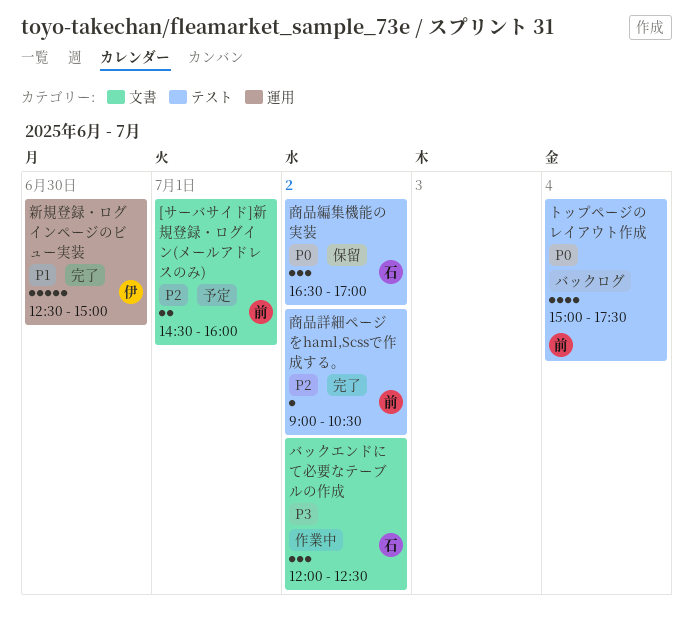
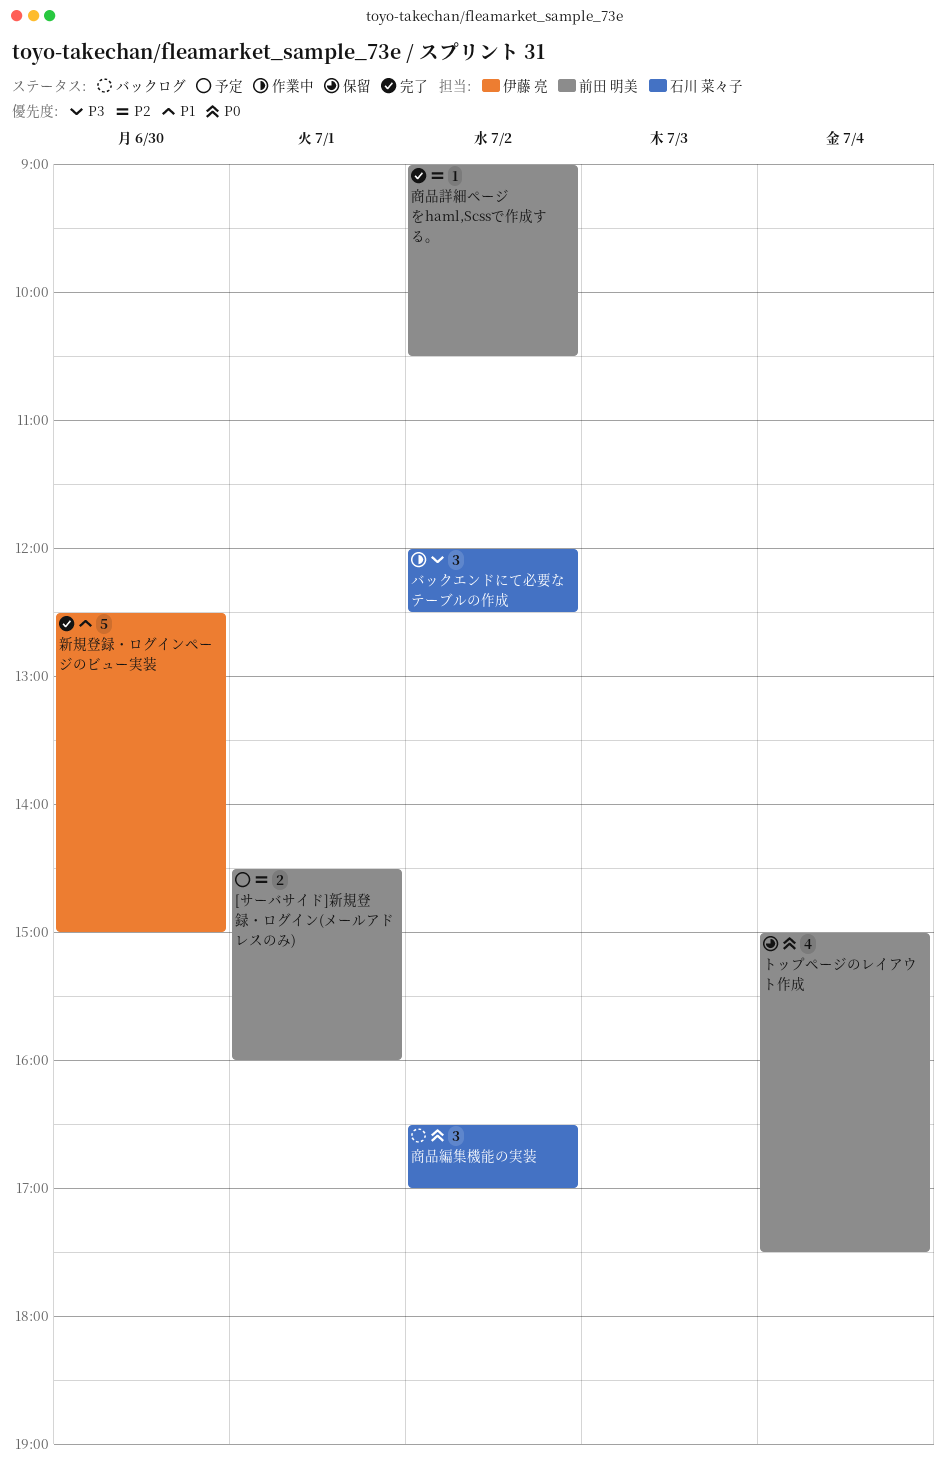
トップページのレイアウト作成, status: バックログ -> 保留
商品編集機能の実装, status: 保留 -> バックログ

